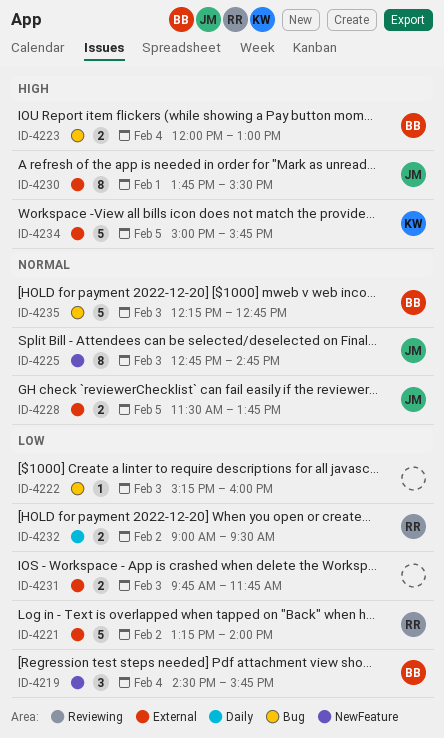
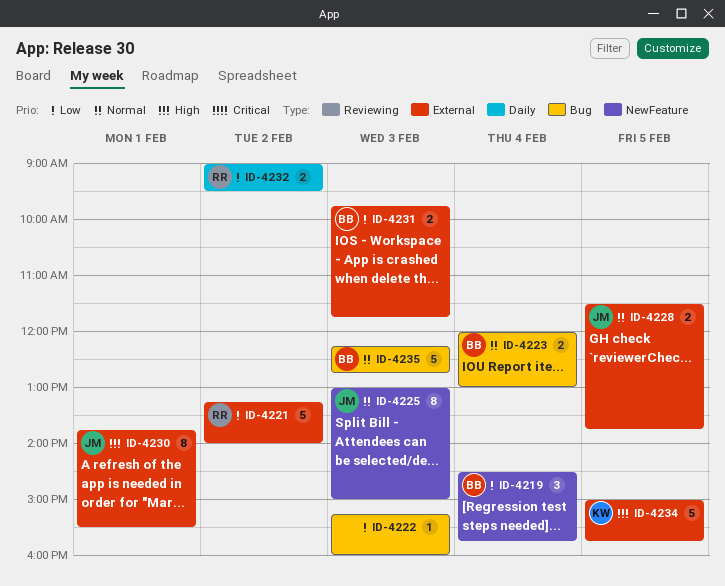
ID-4223, priority: High -> Normal
ID-4225, begins: 12:45 -> 13:00
ID-4225, ends: 14:45 -> 15:00
ID-4231, owner: none -> BB

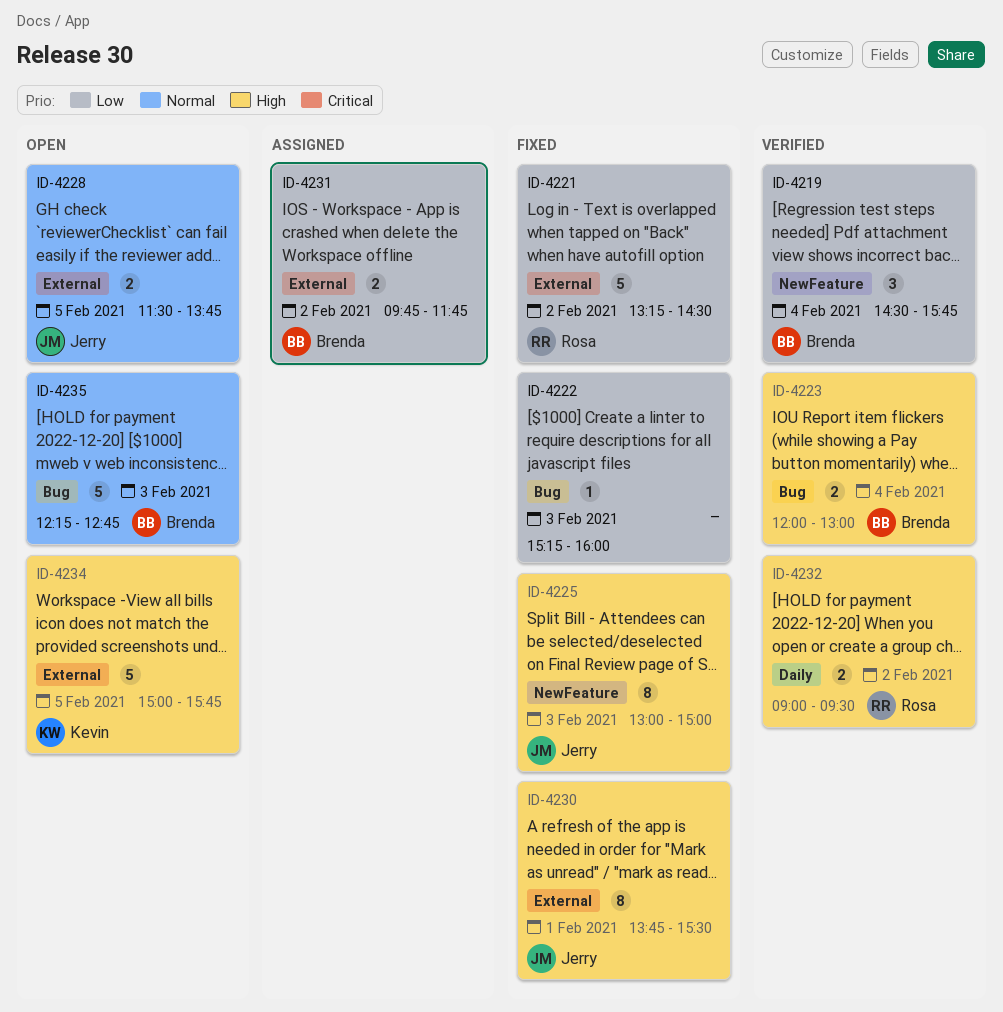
ID-4221, ends: 14:00 -> 14:30
ID-4223, priority: Normal -> High
ID-4225, priority: Normal -> High
ID-4231, day: Feb 3 -> Feb 2
ID-4232, priority: Low -> High

